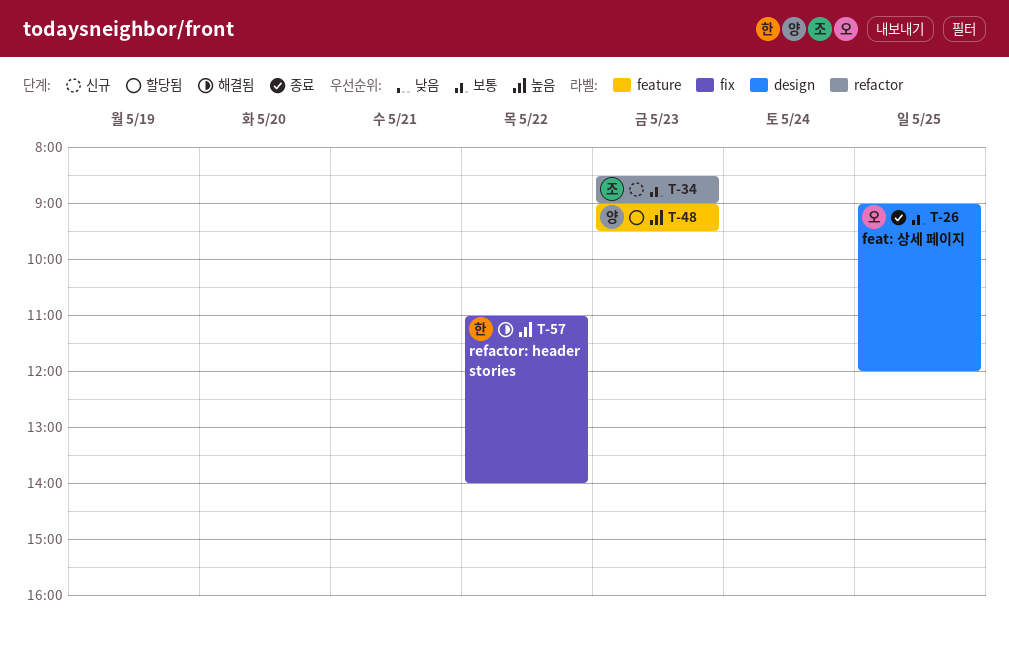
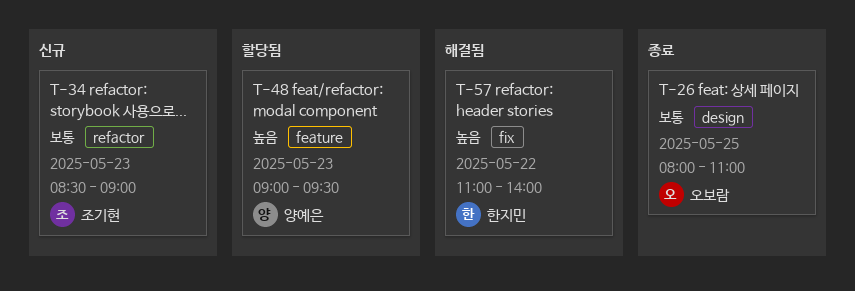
T-26, begins: 09:00 -> 08:00
T-26, ends: 12:00 -> 11:00

